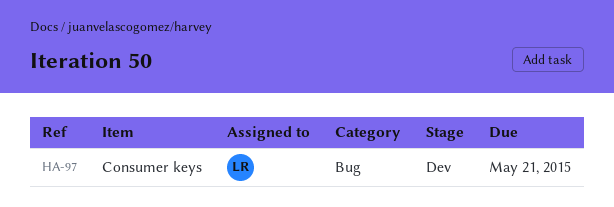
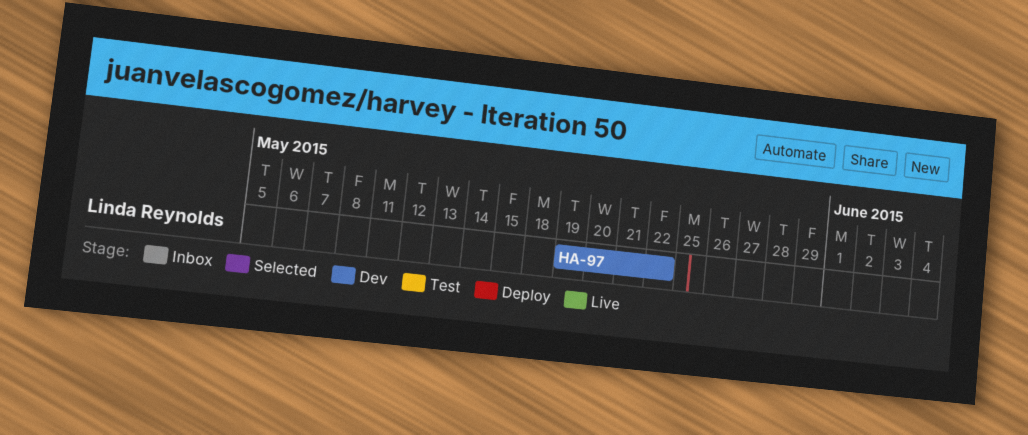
HA-97, due: May 21 -> May 22

